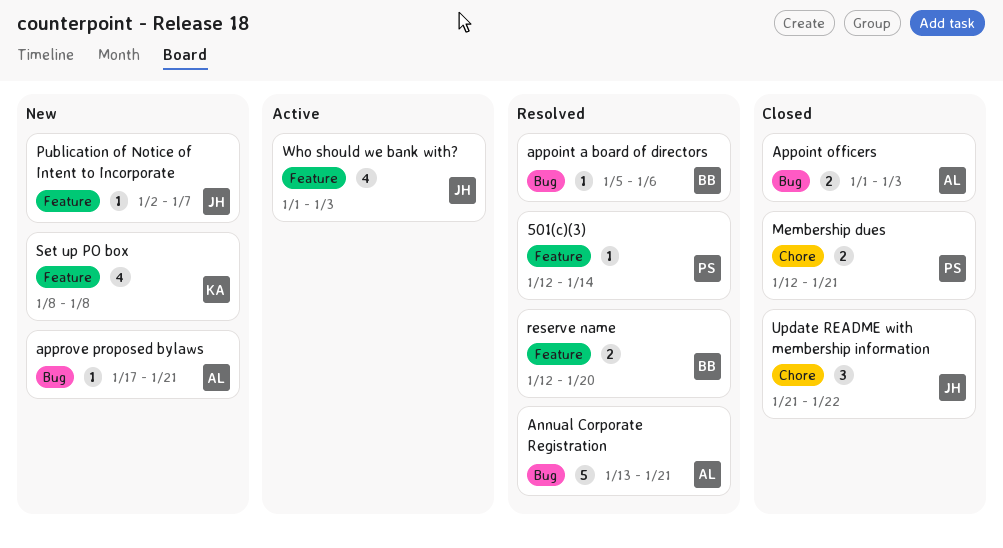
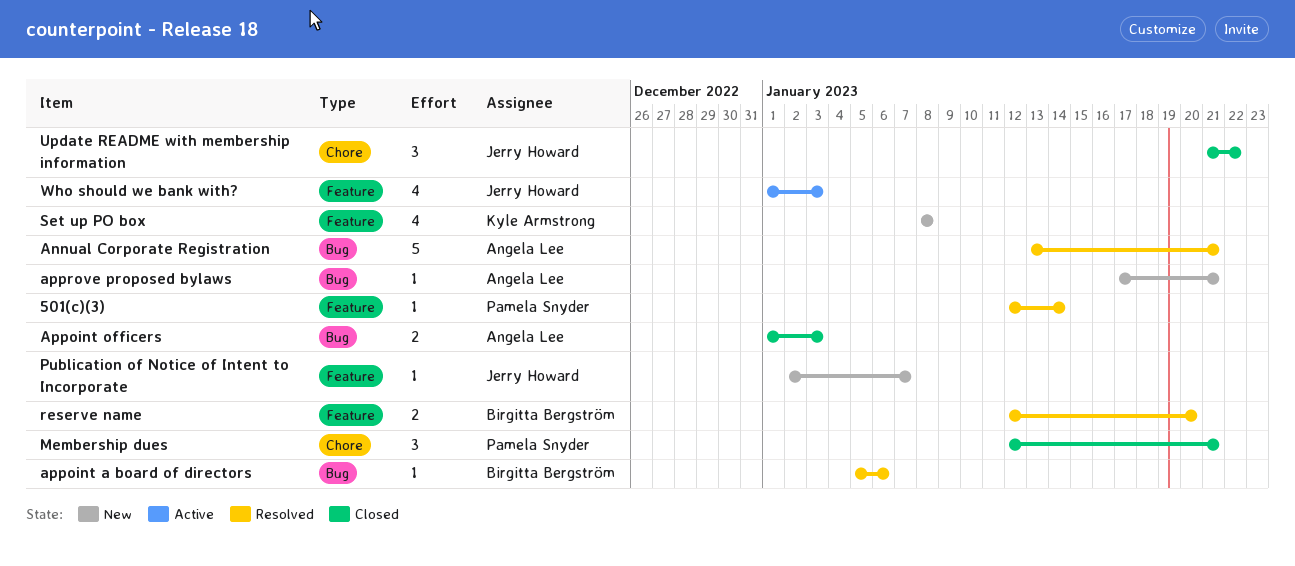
Membership dues, estimate: 2 -> 3

